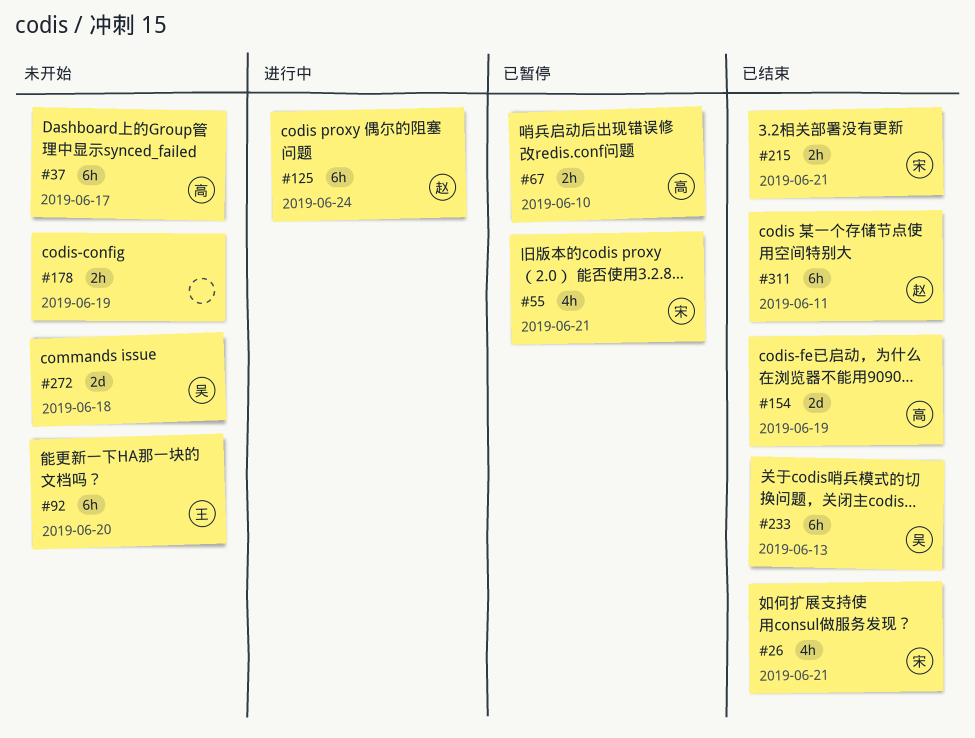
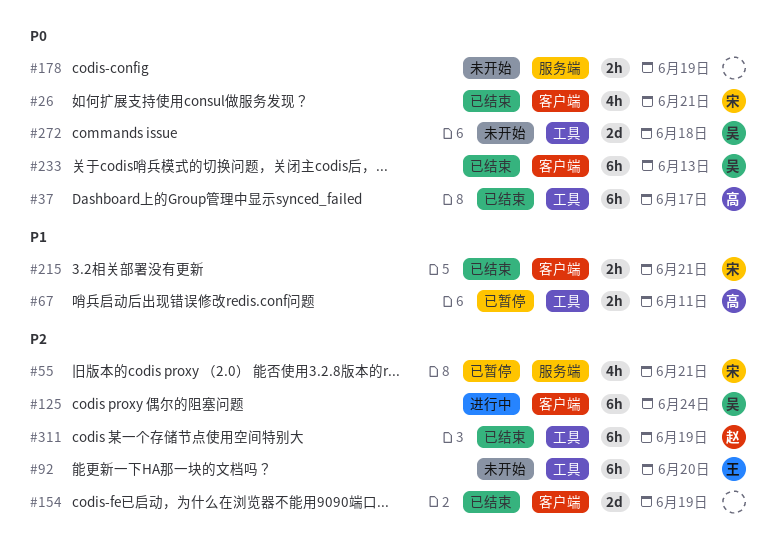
#37, status: 未开始 -> 已结束
#67, due: Jun 10 -> Jun 11
#125, owner: 赵 -> 吴
#154, owner: 高 -> none
#311, due: Jun 11 -> Jun 19

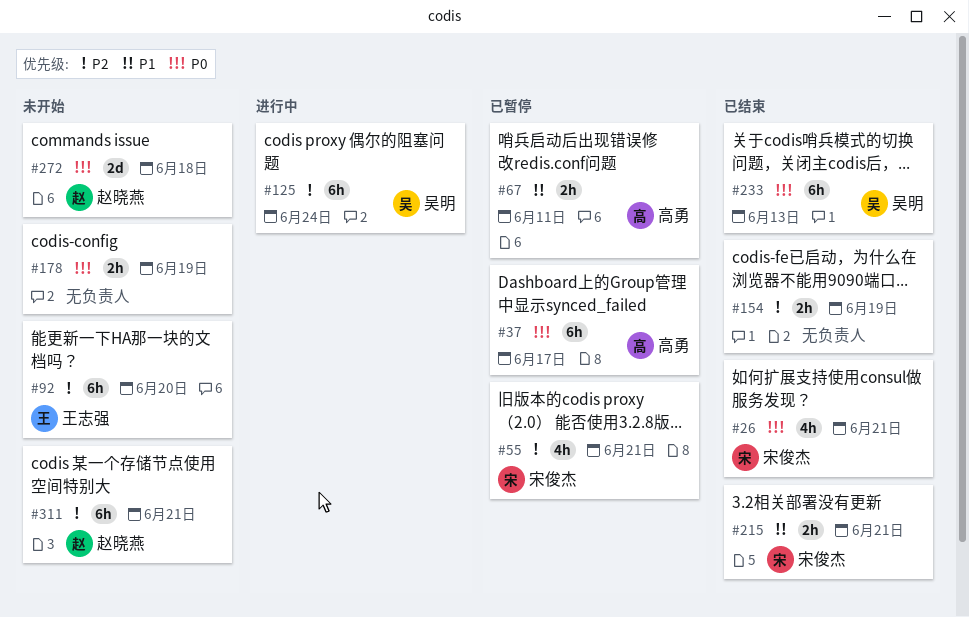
#37, status: 已结束 -> 已暂停
#154, estimate: 2d -> 2h
#272, owner: 吴明 -> 赵晓燕
#311, status: 已结束 -> 未开始
#311, due: Jun 19 -> Jun 21

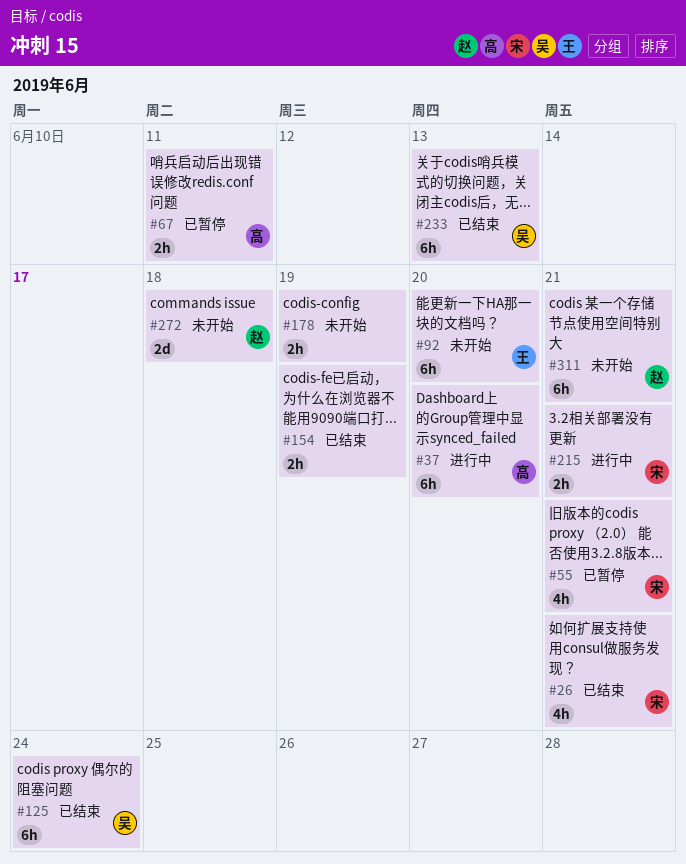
#37, status: 已暂停 -> 进行中
#37, due: Jun 17 -> Jun 20
#125, status: 进行中 -> 已结束
#215, status: 已结束 -> 进行中

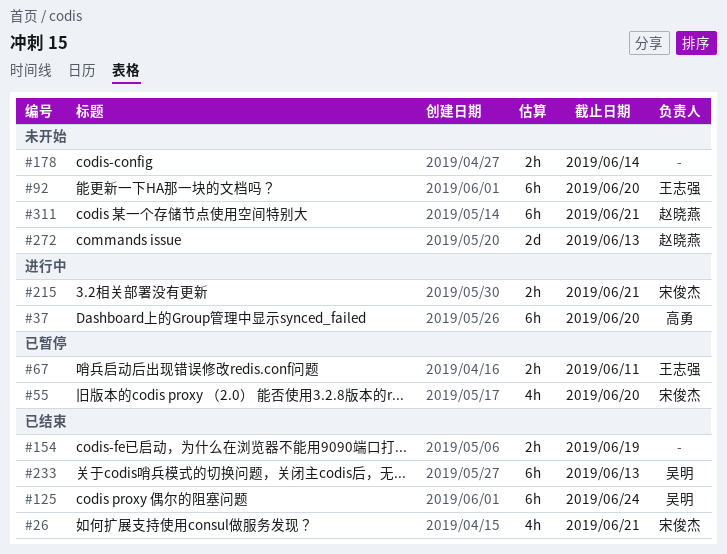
#55, due: Jun 21 -> Jun 20
#67, owner: 高勇 -> 王志强
#178, due: Jun 19 -> Jun 14
#272, due: Jun 18 -> Jun 13

